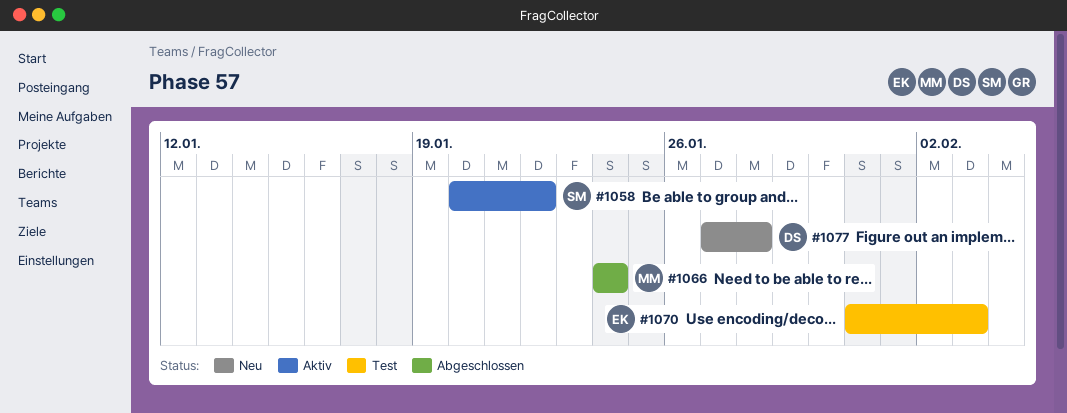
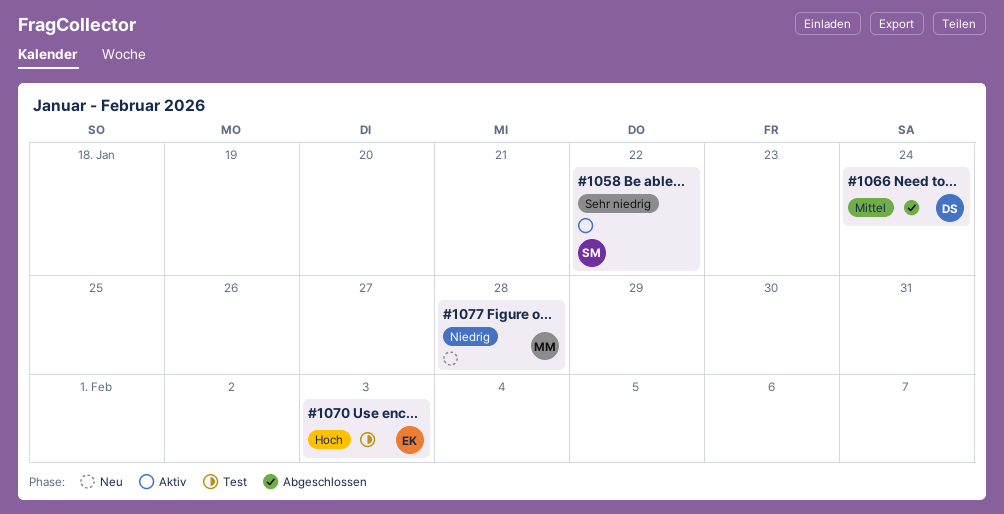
#1066, owner: MM -> DS
#1077, owner: DS -> MM

